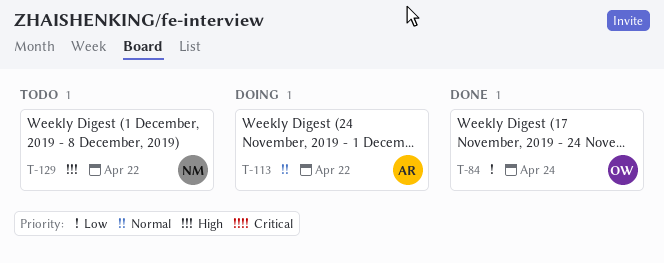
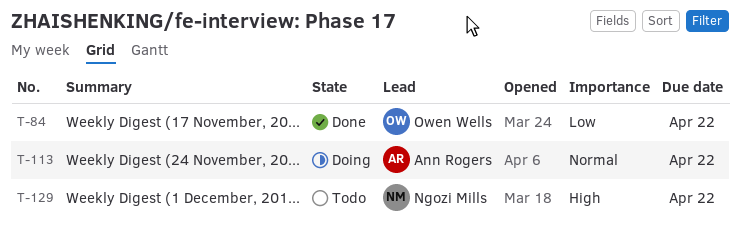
T-84, due: Apr 24 -> Apr 22

